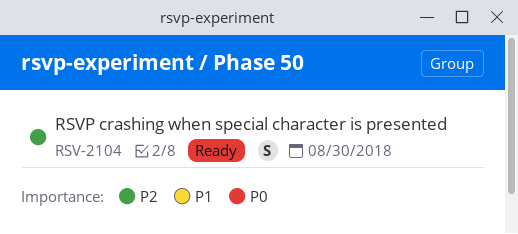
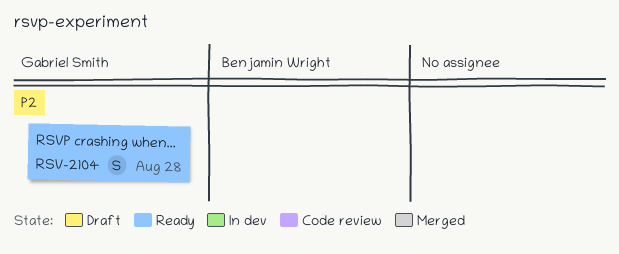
RSV-2104, due: Aug 30 -> Aug 28

